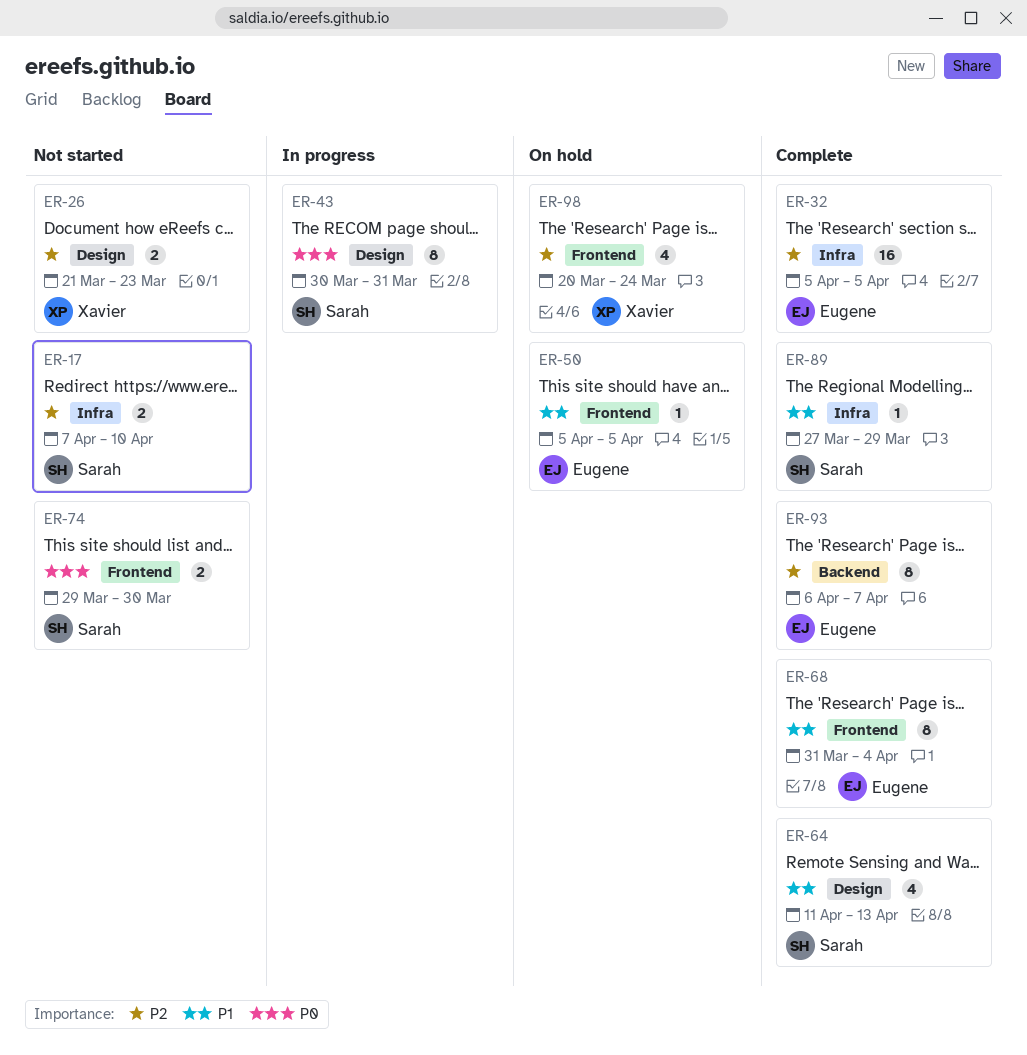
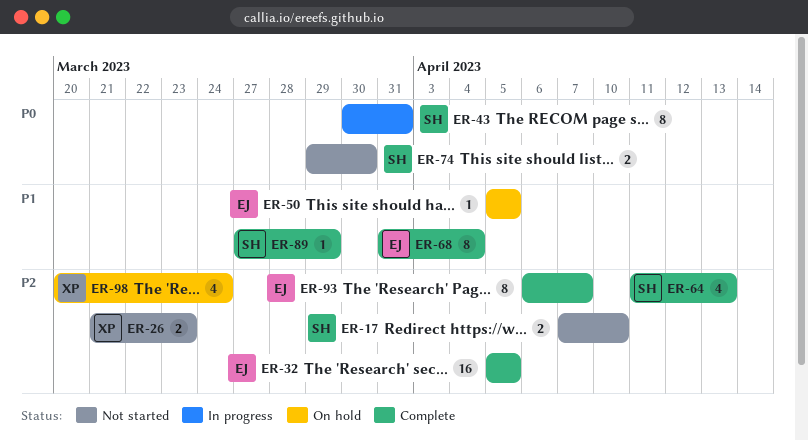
ER-64, priority: P1 -> P2

